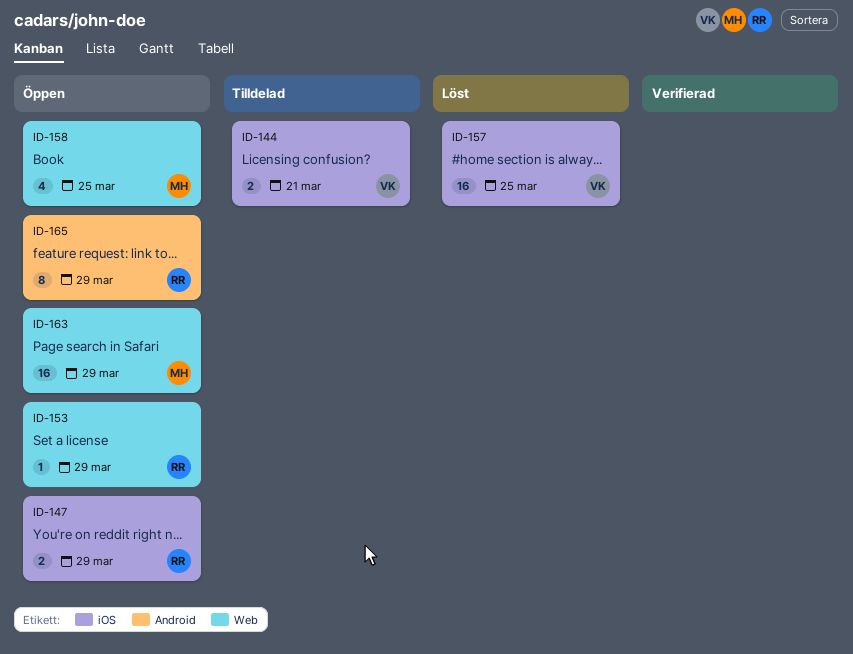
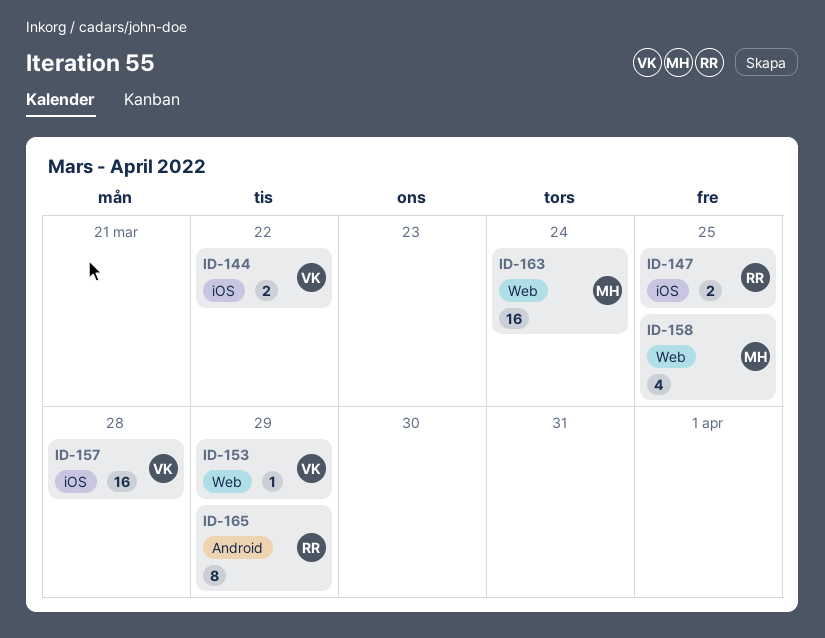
ID-144, due: Mar 21 -> Mar 22
ID-147, due: Mar 29 -> Mar 25
ID-153, owner: RR -> VK
ID-157, due: Mar 25 -> Mar 28
ID-163, due: Mar 29 -> Mar 24

